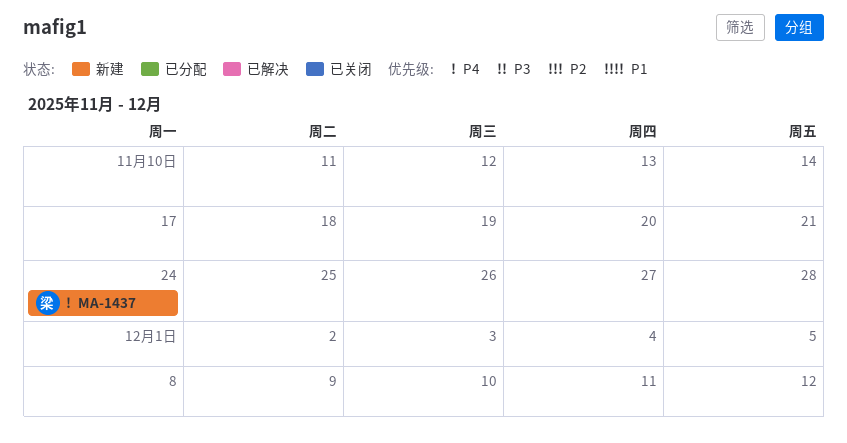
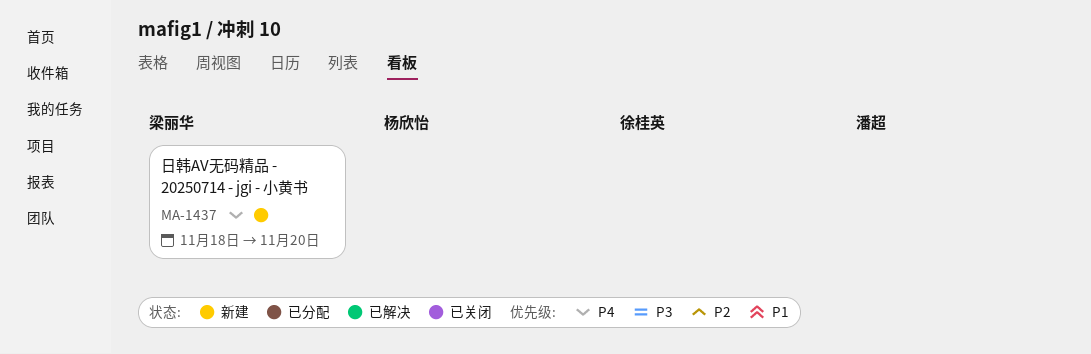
MA-1437, start: Nov 24 -> Nov 18
MA-1437, due: Nov 24 -> Nov 20

